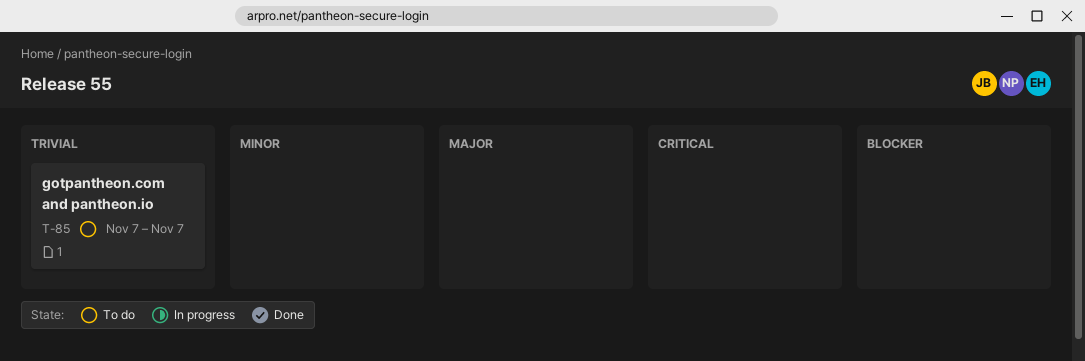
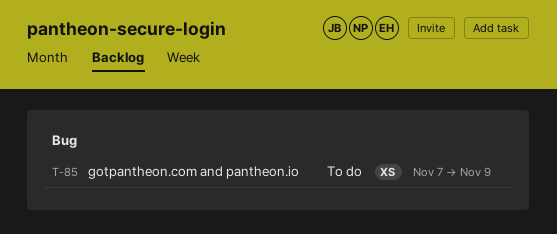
T-85, due: Nov 7 -> Nov 9

